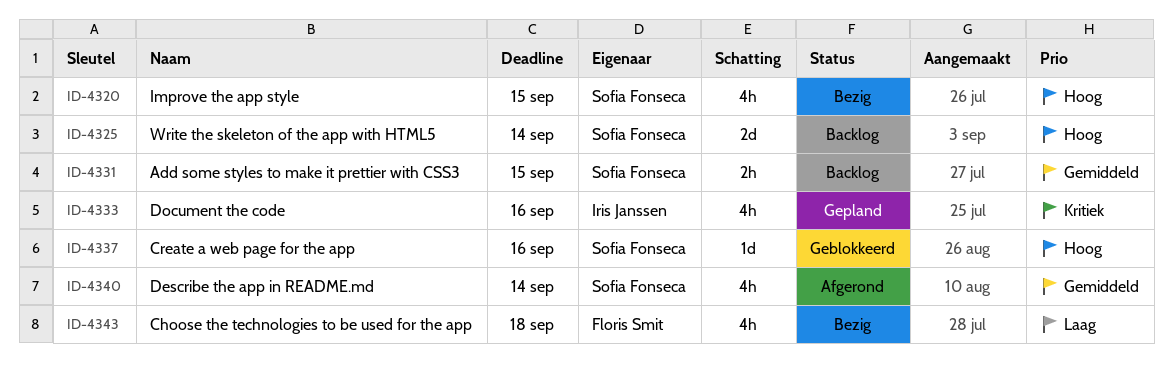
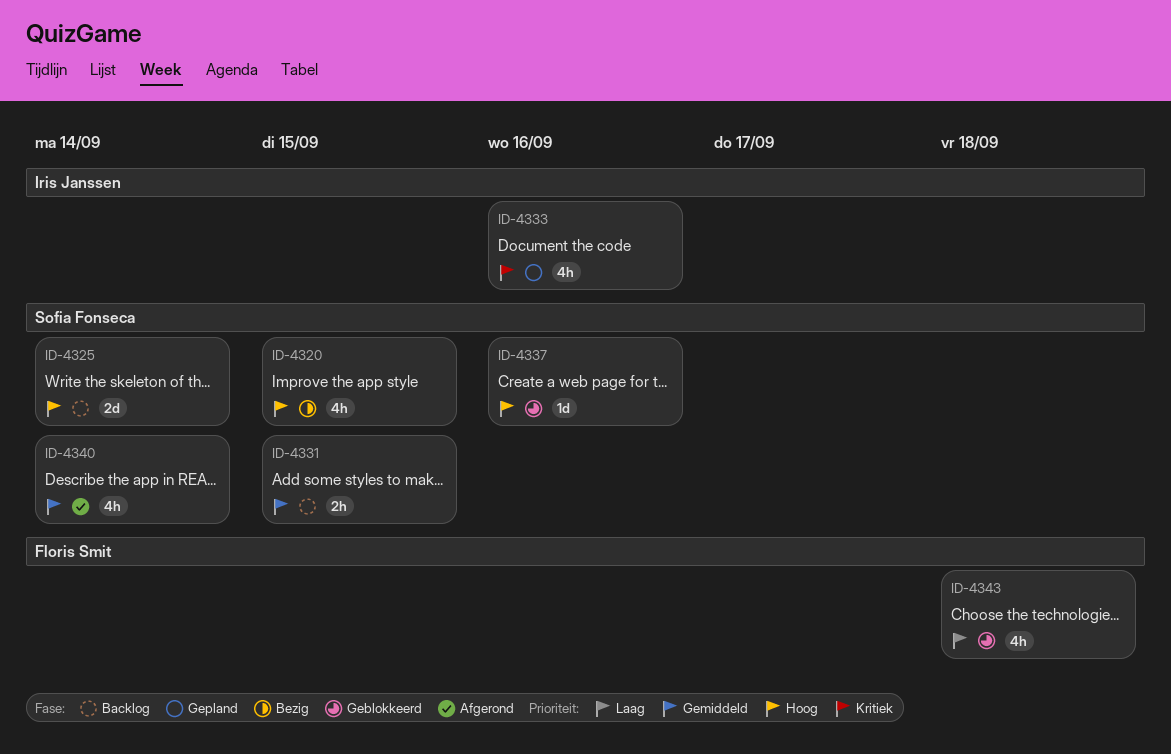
ID-4343, status: Bezig -> Geblokkeerd

